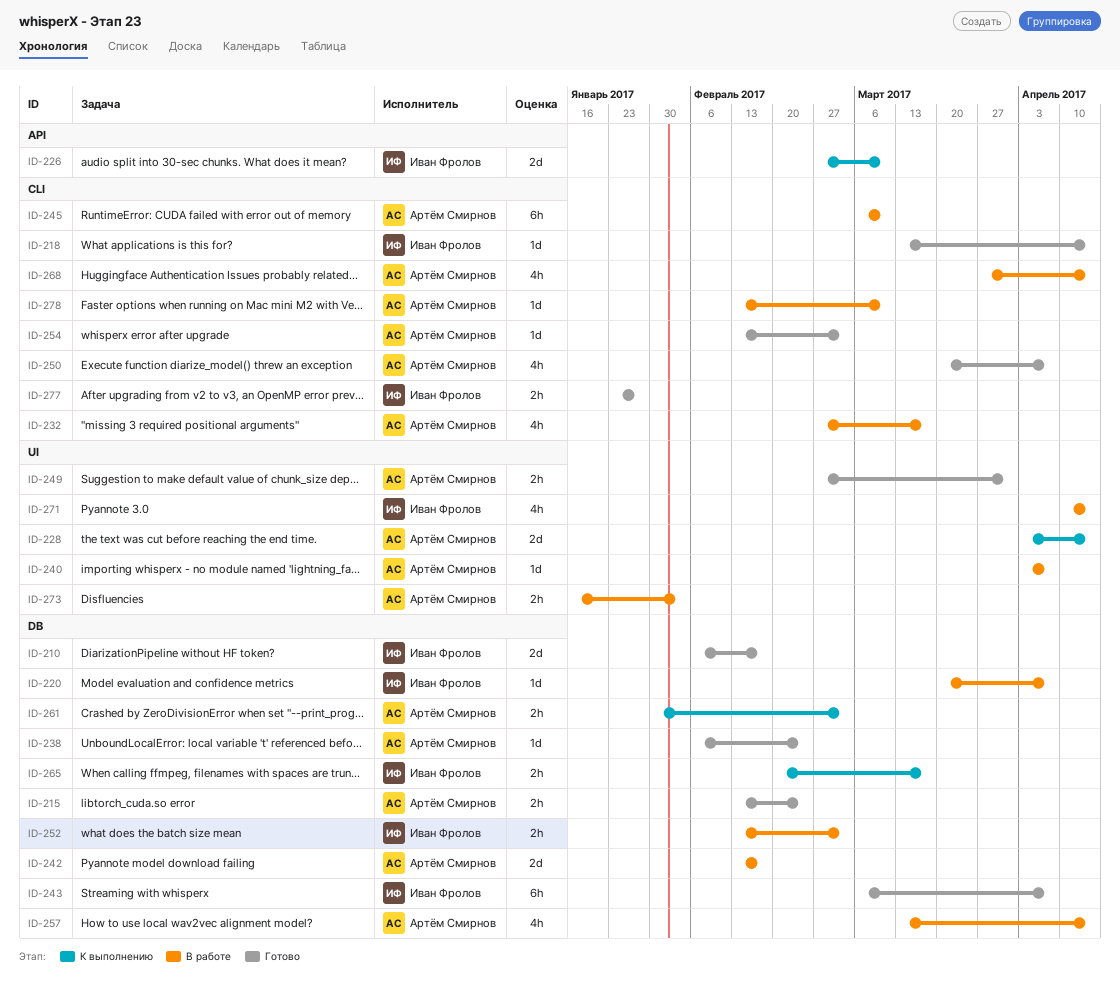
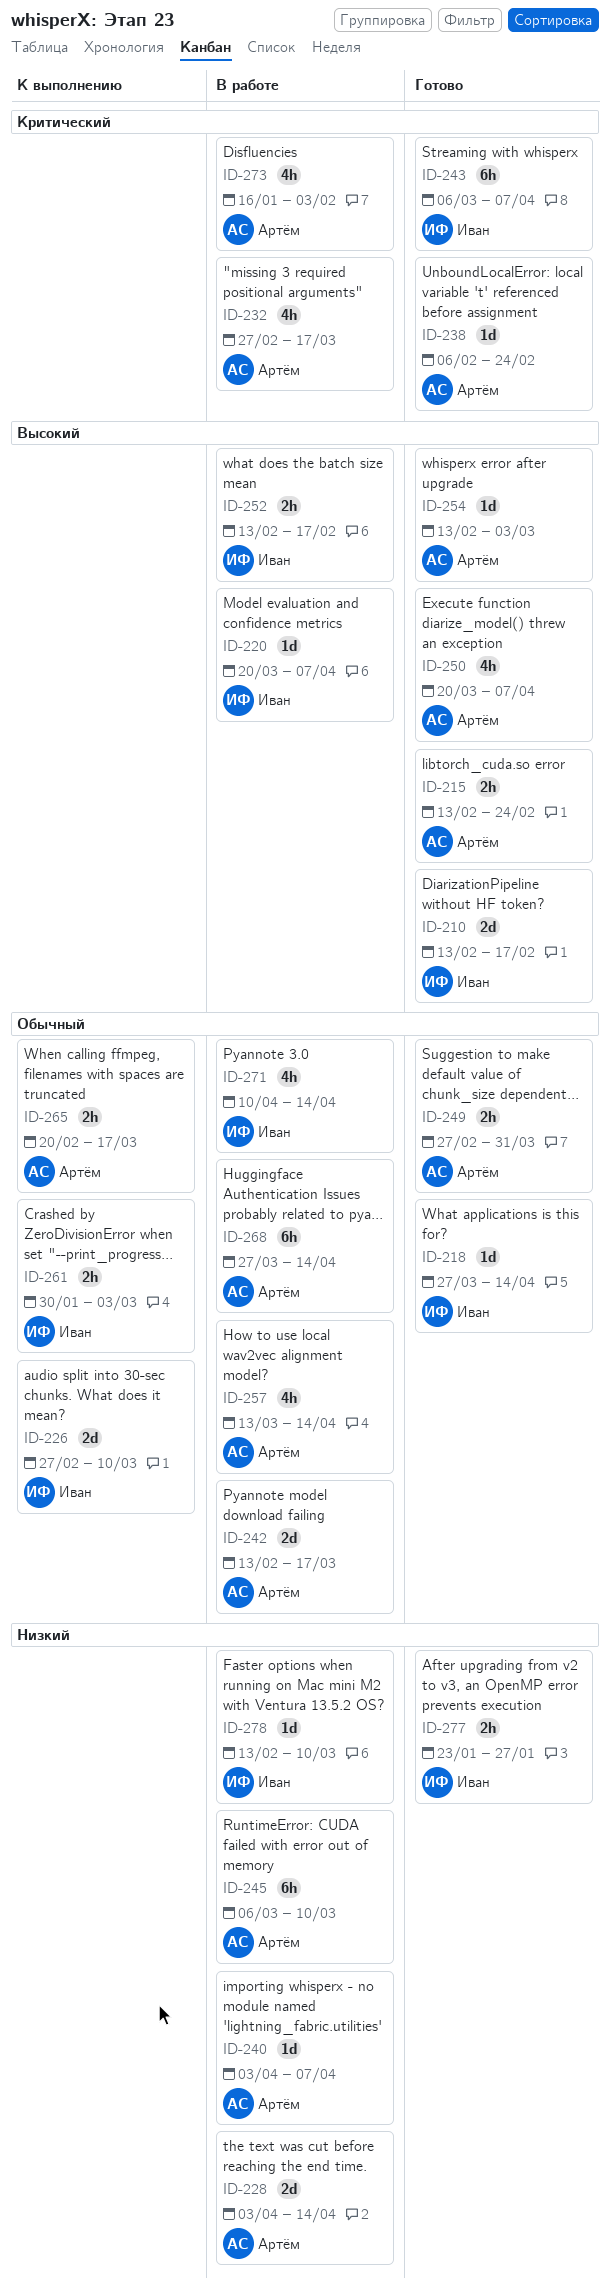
ID-210, start: Feb 6 -> Feb 13
ID-218, start: Mar 13 -> Mar 27
ID-228, status: К выполнению -> В работе
ID-242, due: Feb 17 -> Mar 17
ID-252, due: Mar 3 -> Feb 17
ID-261, owner: Артём Смирнов -> Иван Фролов
ID-265, owner: Иван Фролов -> Артём Смирнов
ID-268, estimate: 4h -> 6h
ID-273, estimate: 2h -> 4h
ID-278, owner: Артём Смирнов -> Иван Фролов

